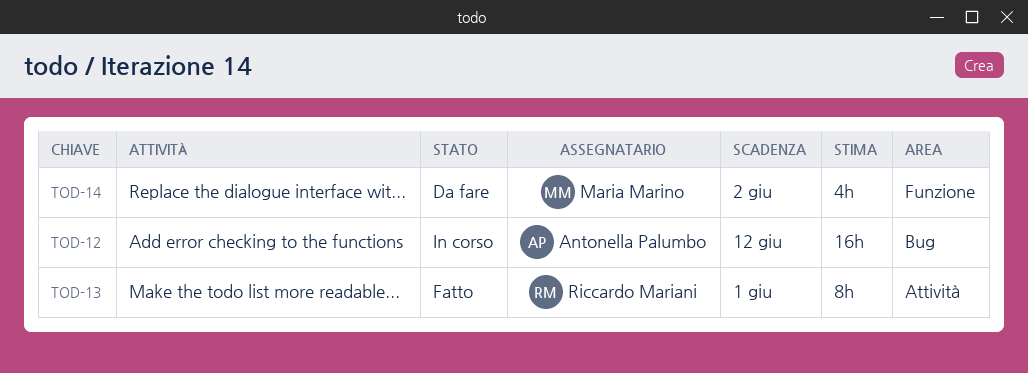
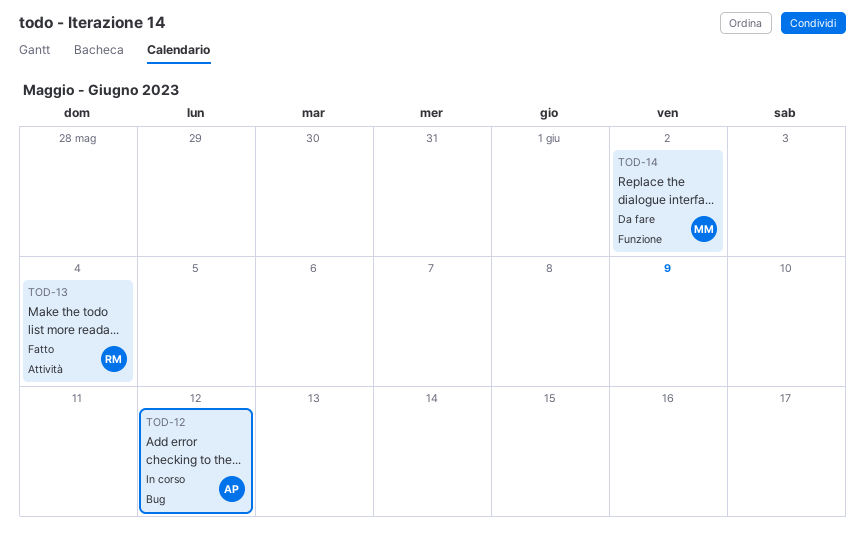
TOD-13, due: Jun 1 -> Jun 4

